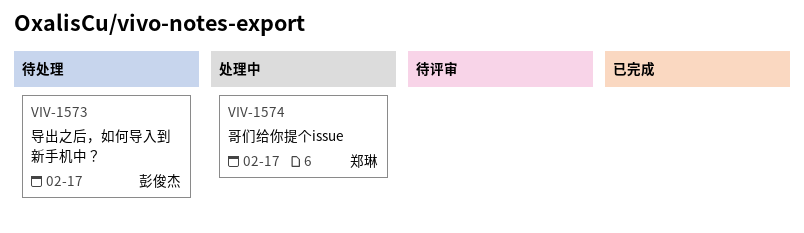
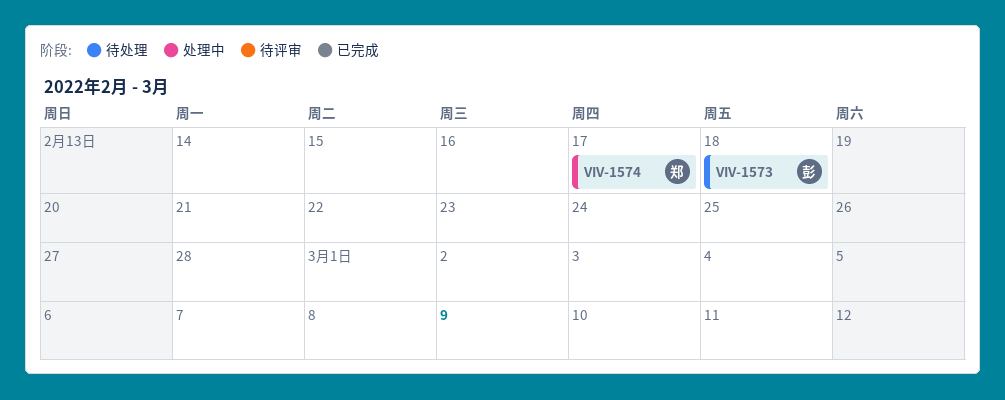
VIV-1573, due: Feb 17 -> Feb 18

